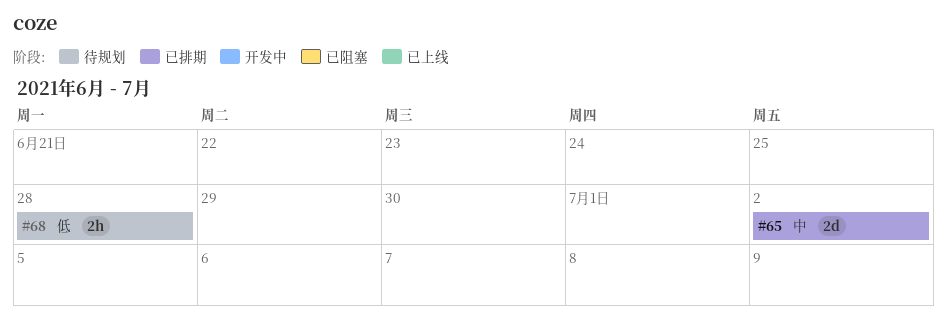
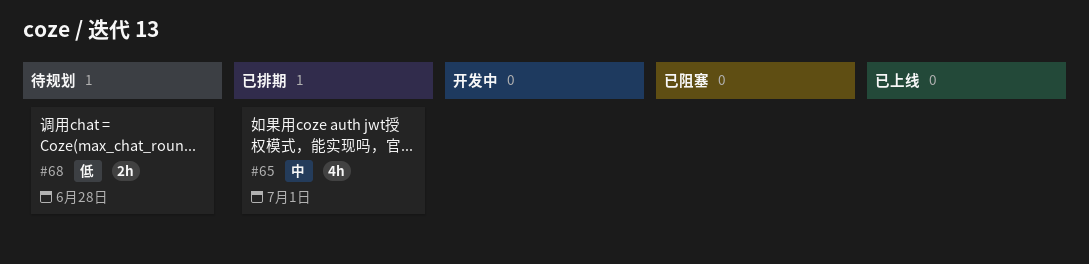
#65, estimate: 2d -> 4h
#65, due: Jul 2 -> Jul 1

